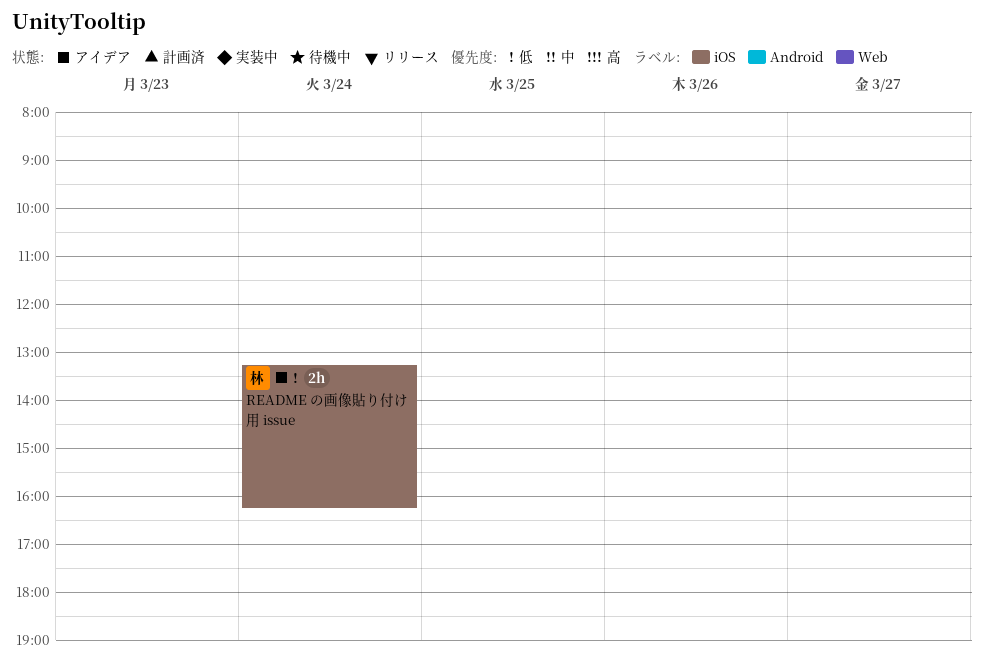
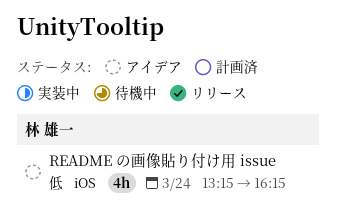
README の画像貼り付け用 issue, estimate: 2h -> 4h

